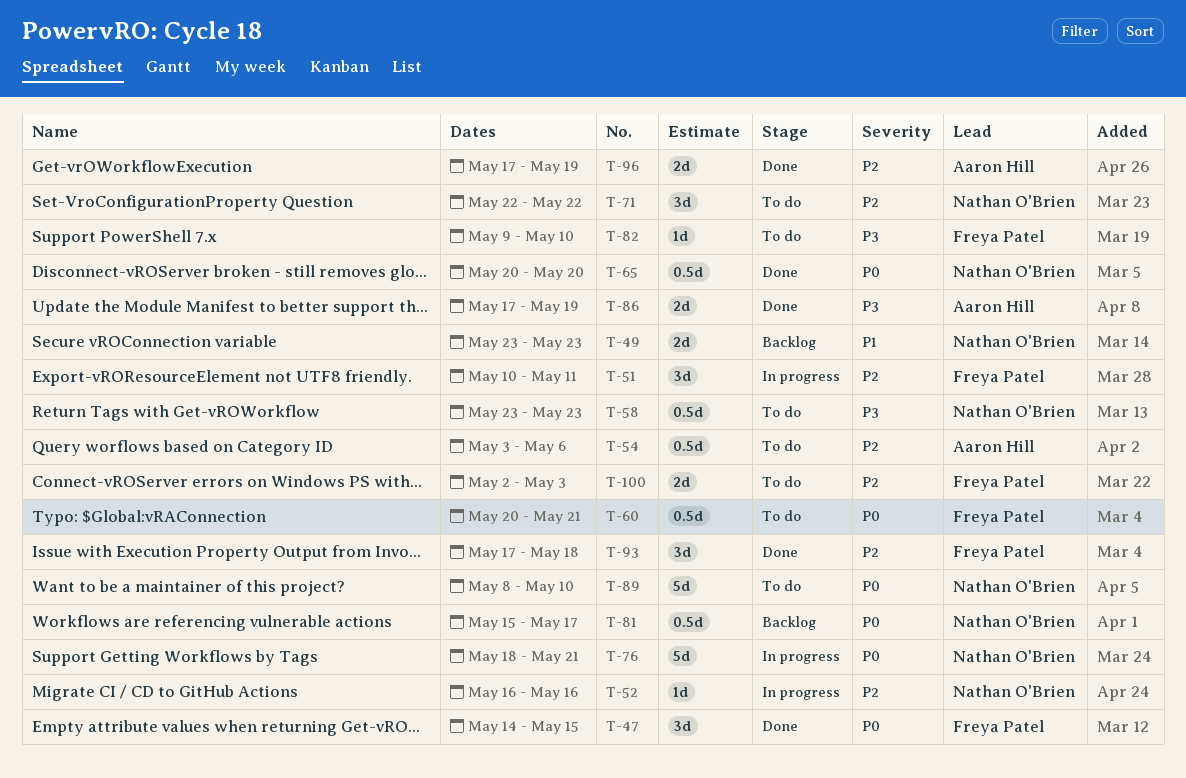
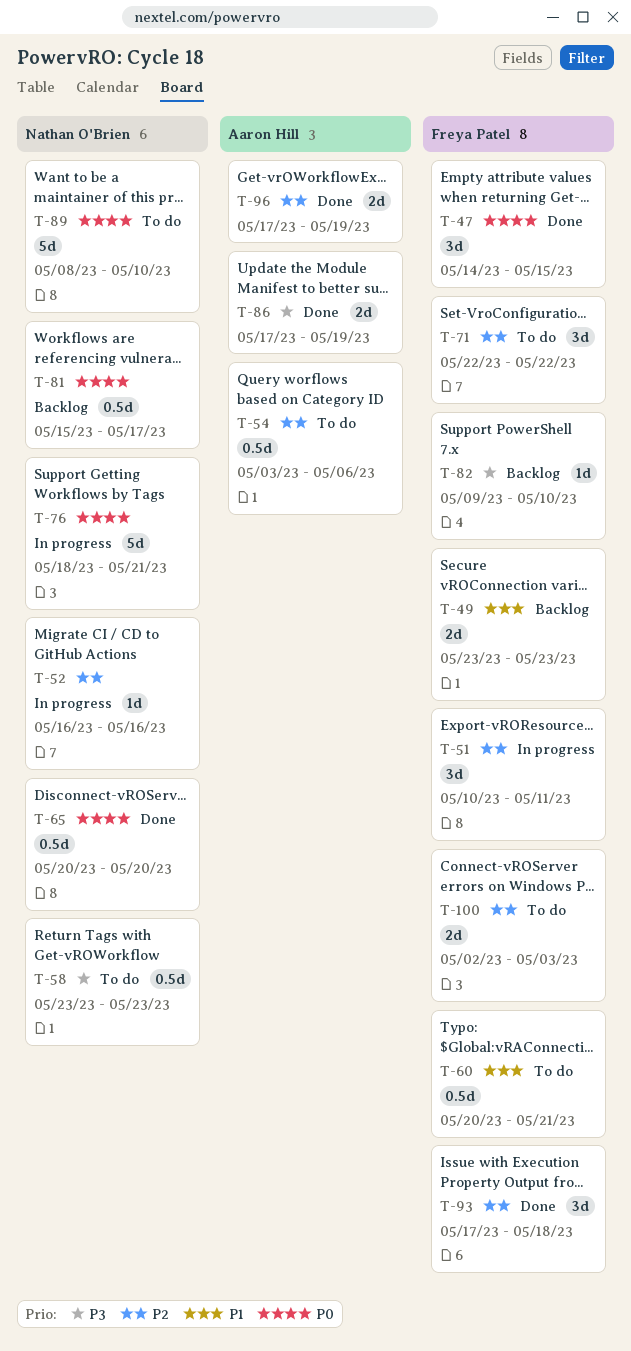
T-49, owner: Nathan O'Brien -> Freya Patel
T-60, priority: P0 -> P1
T-71, owner: Nathan O'Brien -> Freya Patel
T-82, status: To do -> Backlog

